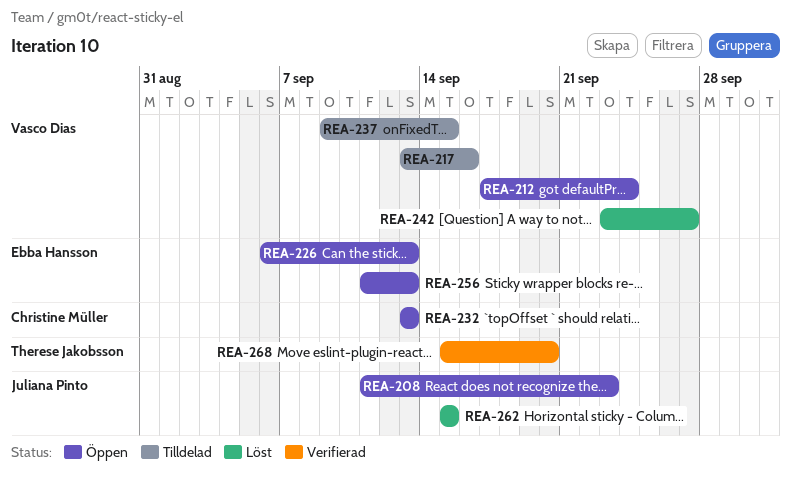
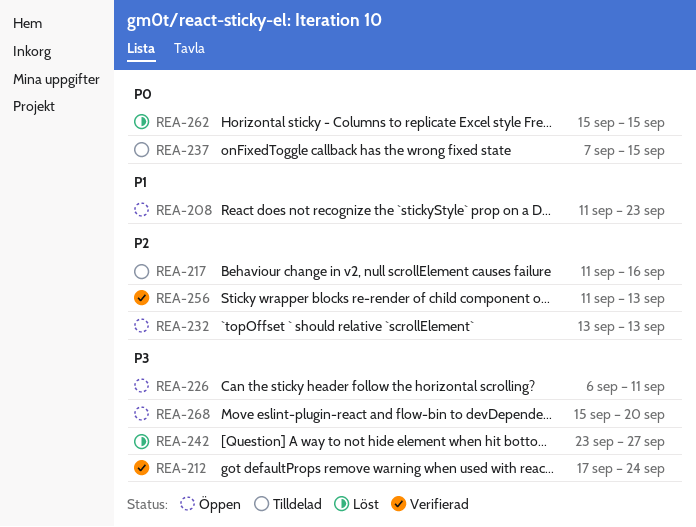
REA-212, status: Öppen -> Verifierad
REA-217, start: Sep 13 -> Sep 11
REA-226, due: Sep 13 -> Sep 11
REA-237, start: Sep 9 -> Sep 7
REA-256, status: Öppen -> Verifierad
REA-268, status: Verifierad -> Öppen

